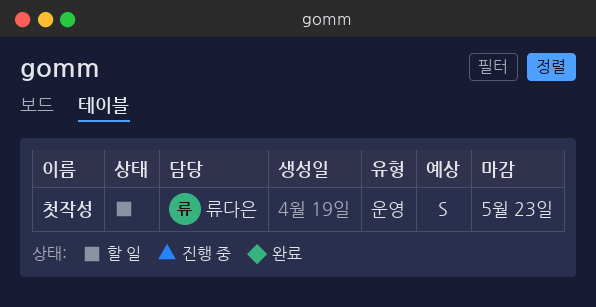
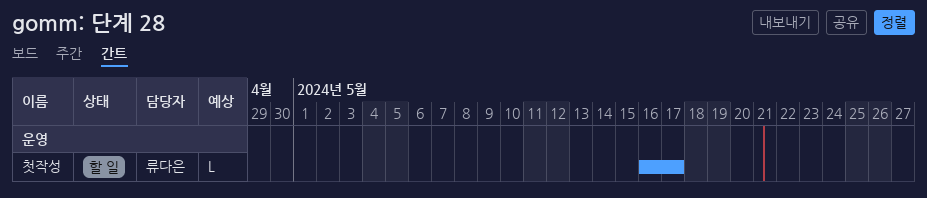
첫작성, estimate: S -> L
첫작성, due: May 23 -> May 17

